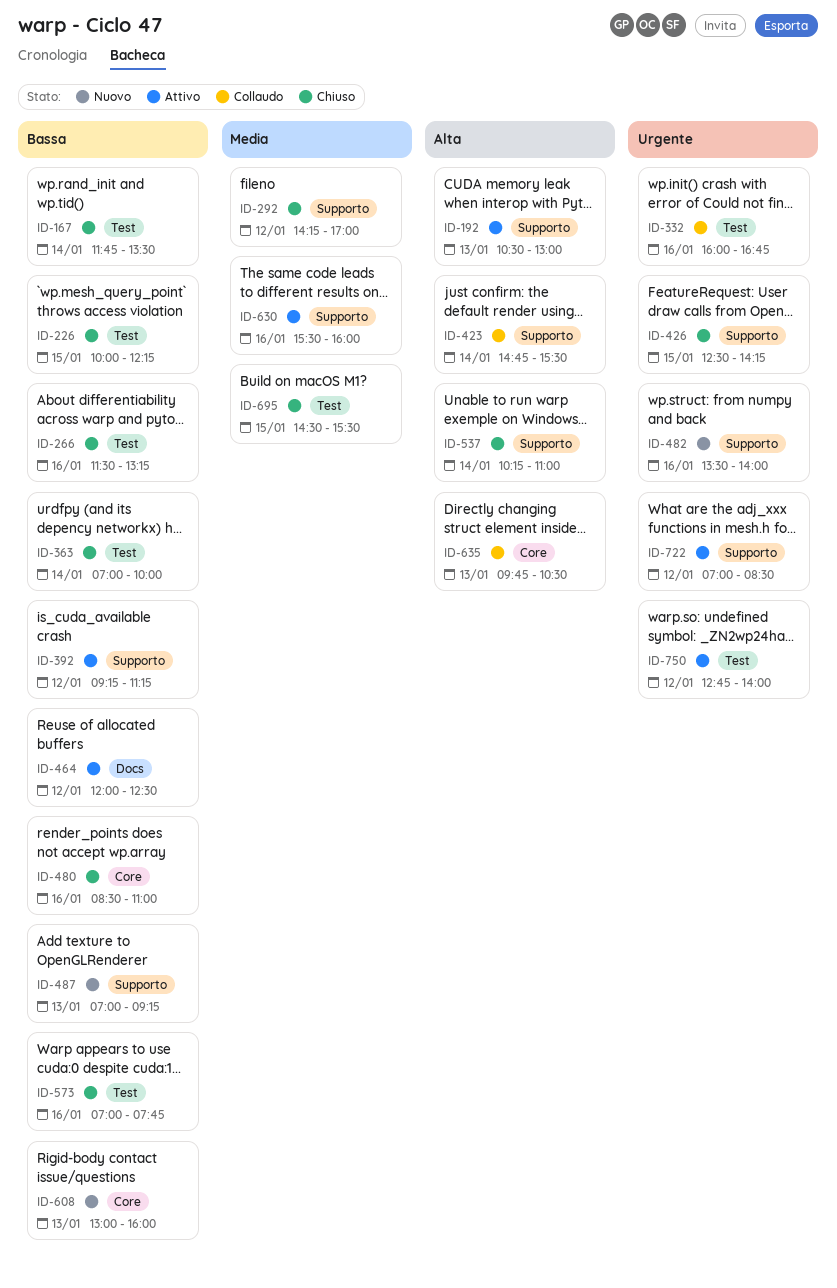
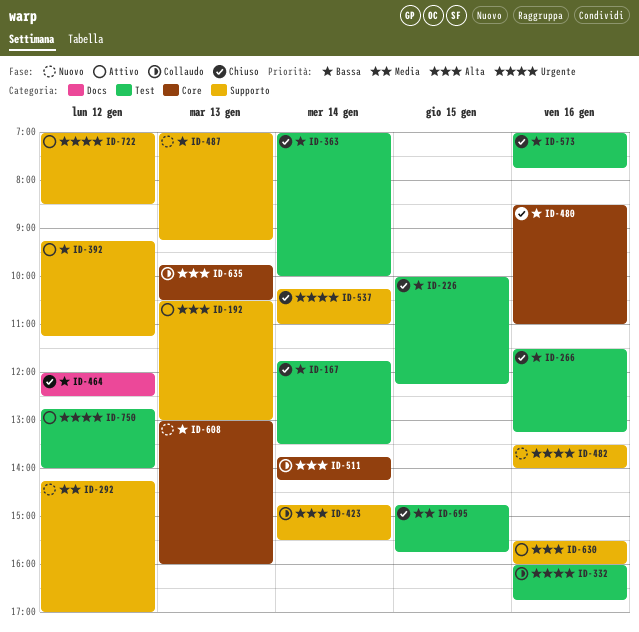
ID-292, status: Chiuso -> Nuovo
ID-426: present -> none
ID-464, status: Attivo -> Chiuso
ID-511: none -> present
ID-537, priority: Alta -> Urgente
ID-630, priority: Media -> Alta
ID-695, begins: 14:30 -> 14:45
ID-695, ends: 15:30 -> 15:45

